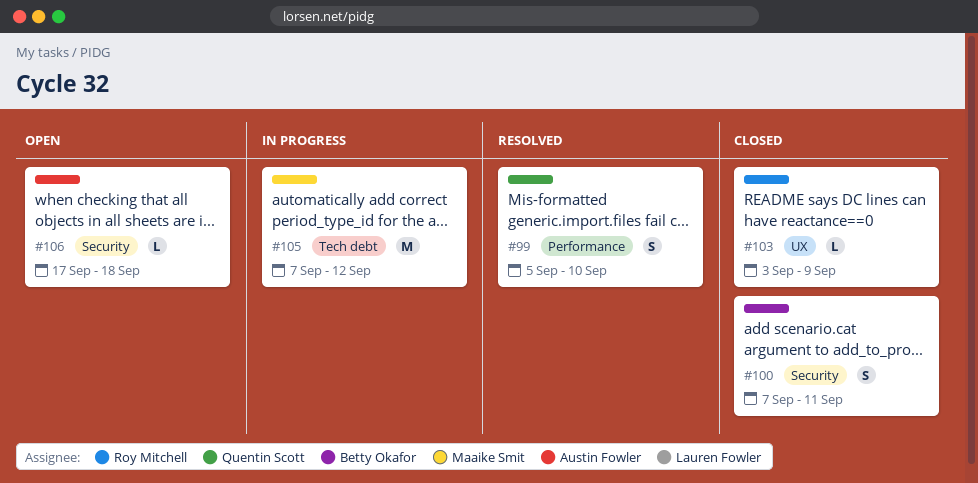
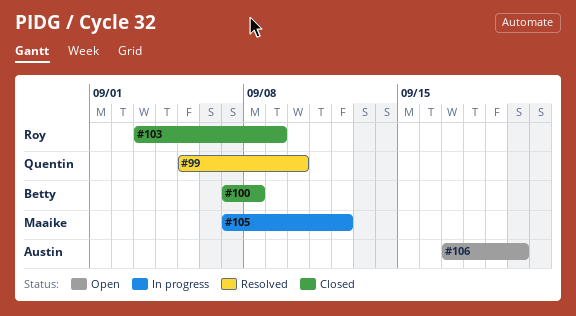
#100, due: Sep 11 -> Sep 8
#106, due: Sep 18 -> Sep 20

